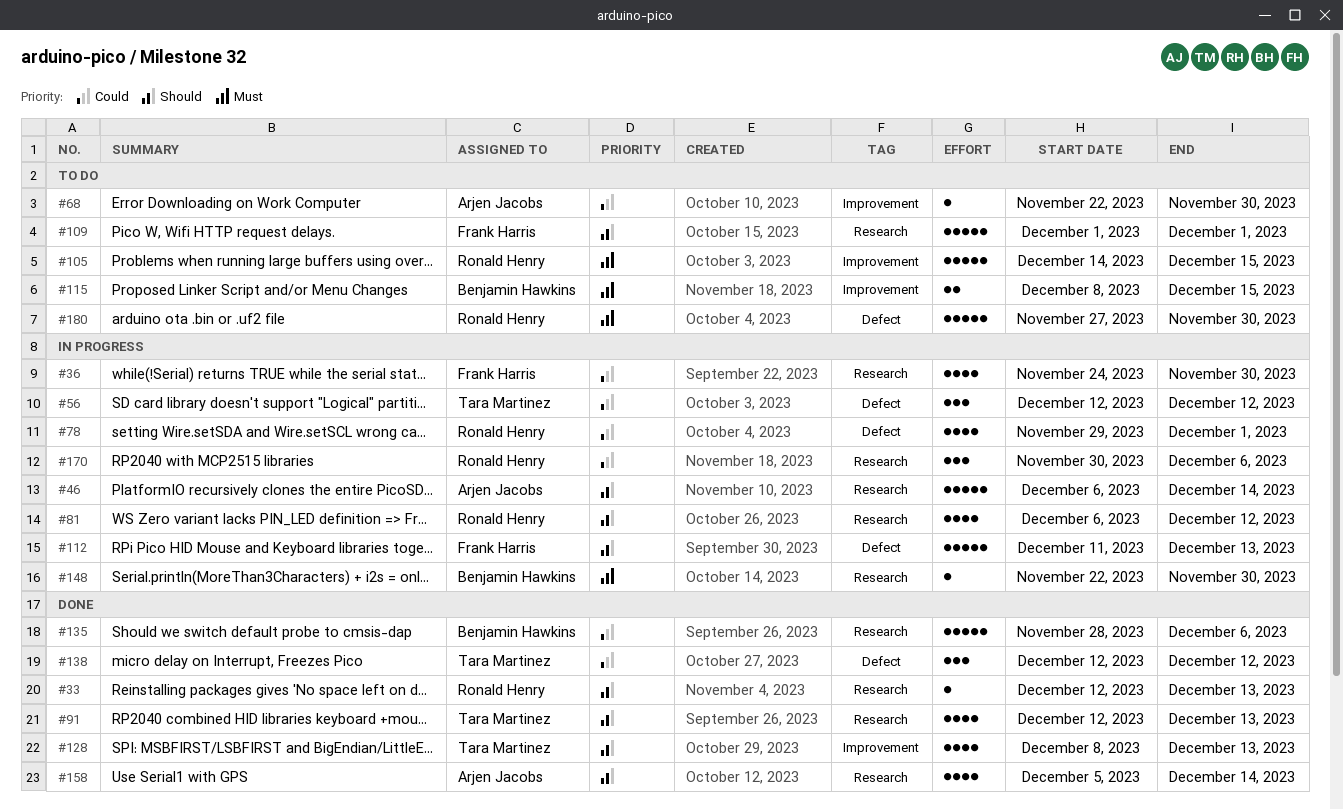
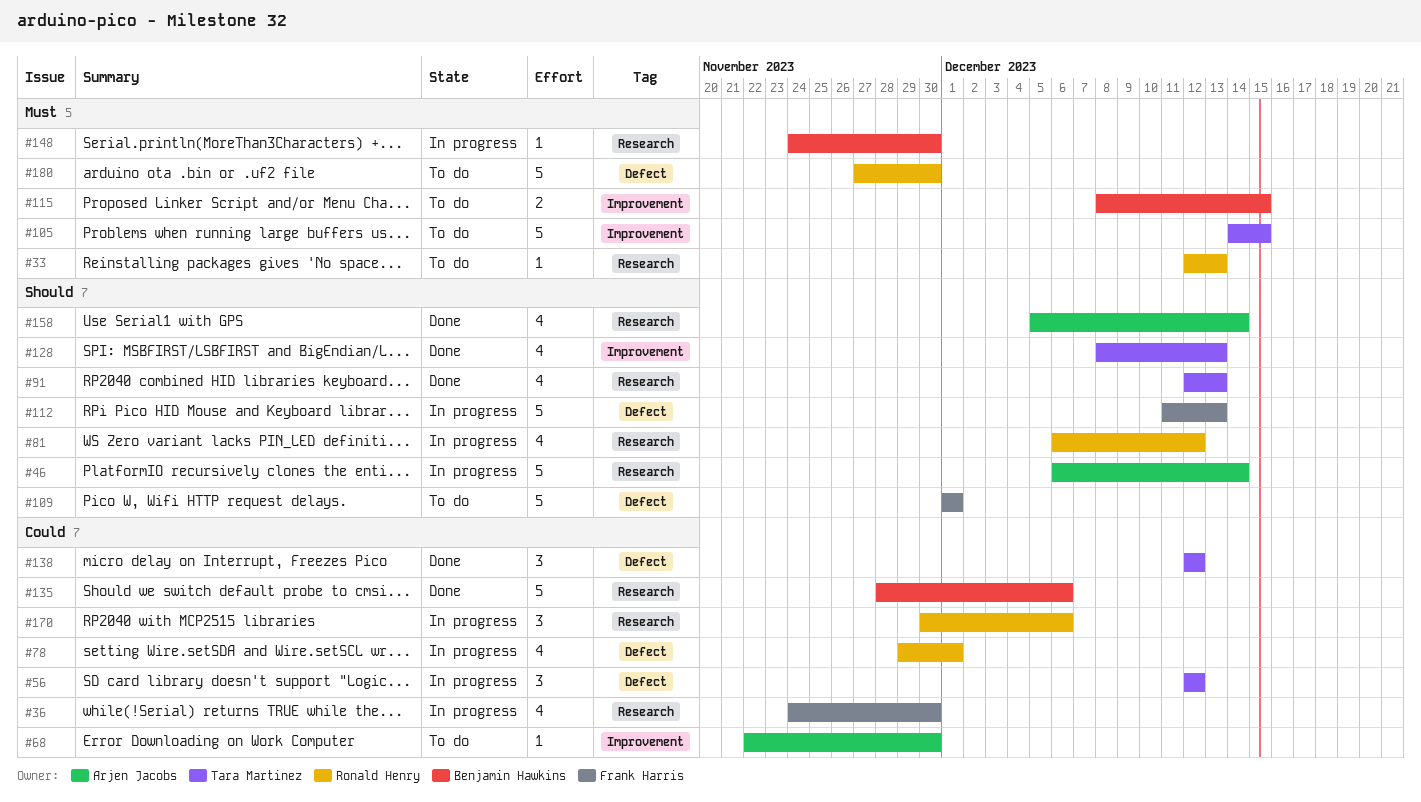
#33, status: Done -> To do
#33, priority: Should -> Must
#105, owner: Ronald Henry -> Tara Martinez
#109, label: Research -> Defect
#148, start: Nov 22 -> Nov 24

